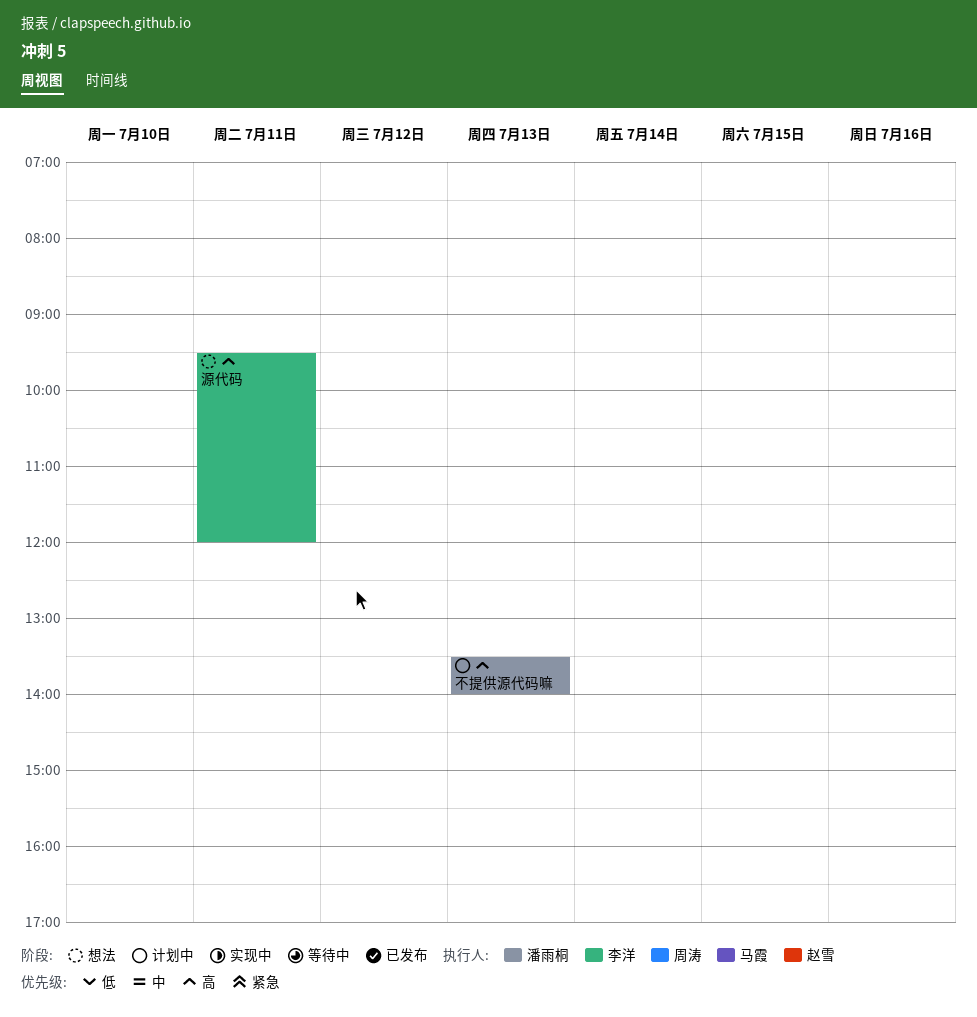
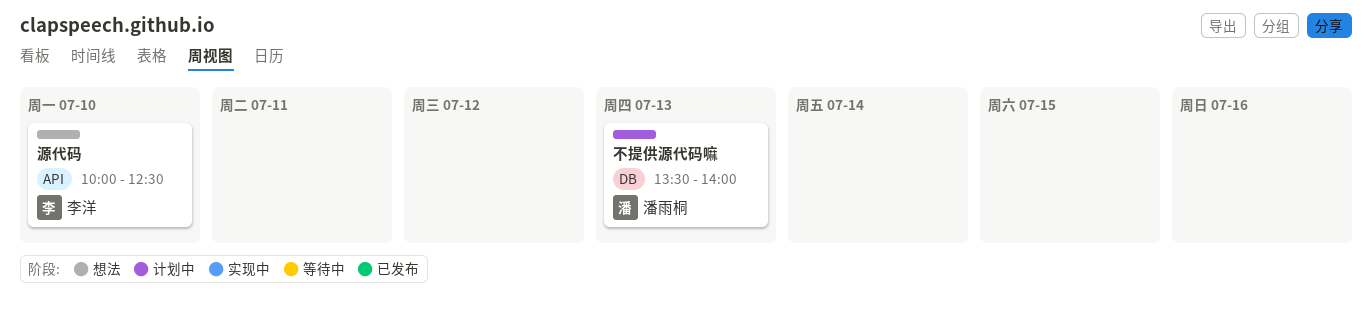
源代码, day: Jul 11 -> Jul 10
源代码, begins: 09:30 -> 10:00
源代码, ends: 12:00 -> 12:30

